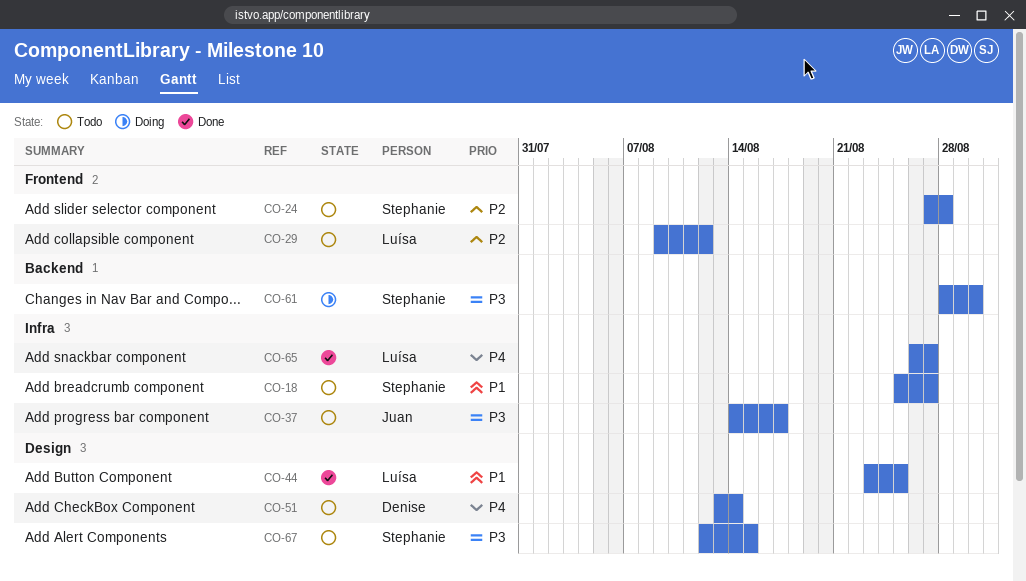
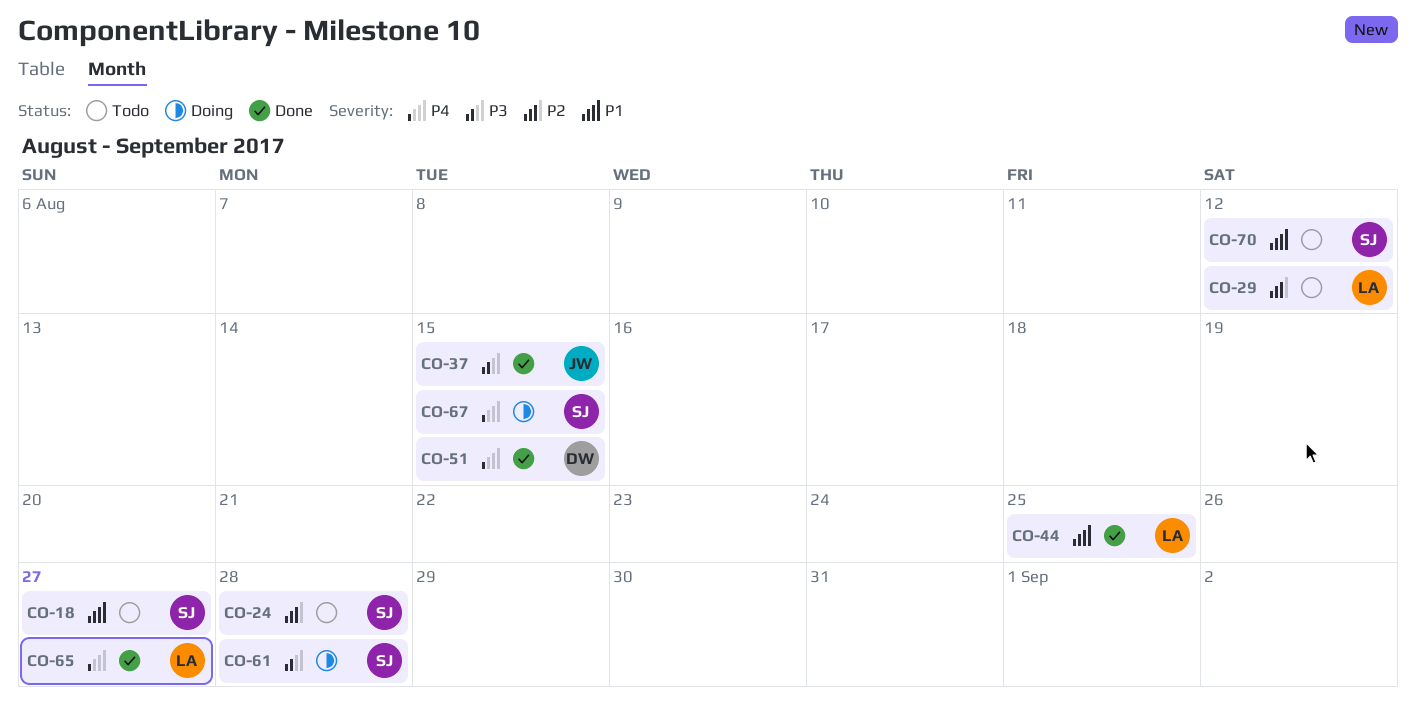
CO-37, status: Todo -> Done
CO-37, due: Aug 17 -> Aug 15
CO-51, status: Todo -> Done
CO-51, due: Aug 14 -> Aug 15
CO-61, due: Aug 30 -> Aug 28
CO-67, status: Todo -> Doing
CO-67, priority: P3 -> P4
CO-70: none -> present

